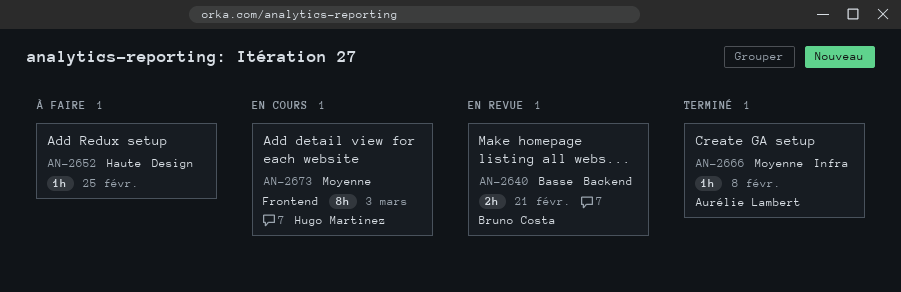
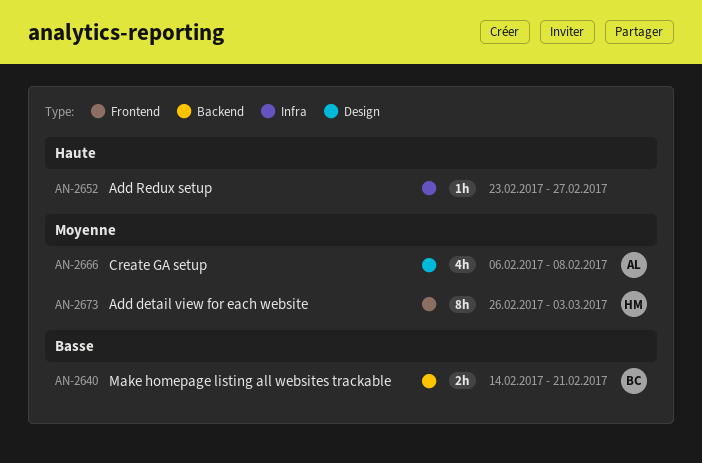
AN-2652, label: Design -> Infra
AN-2652, due: Feb 25 -> Feb 27
AN-2666, label: Infra -> Design
AN-2666, estimate: 1h -> 4h

